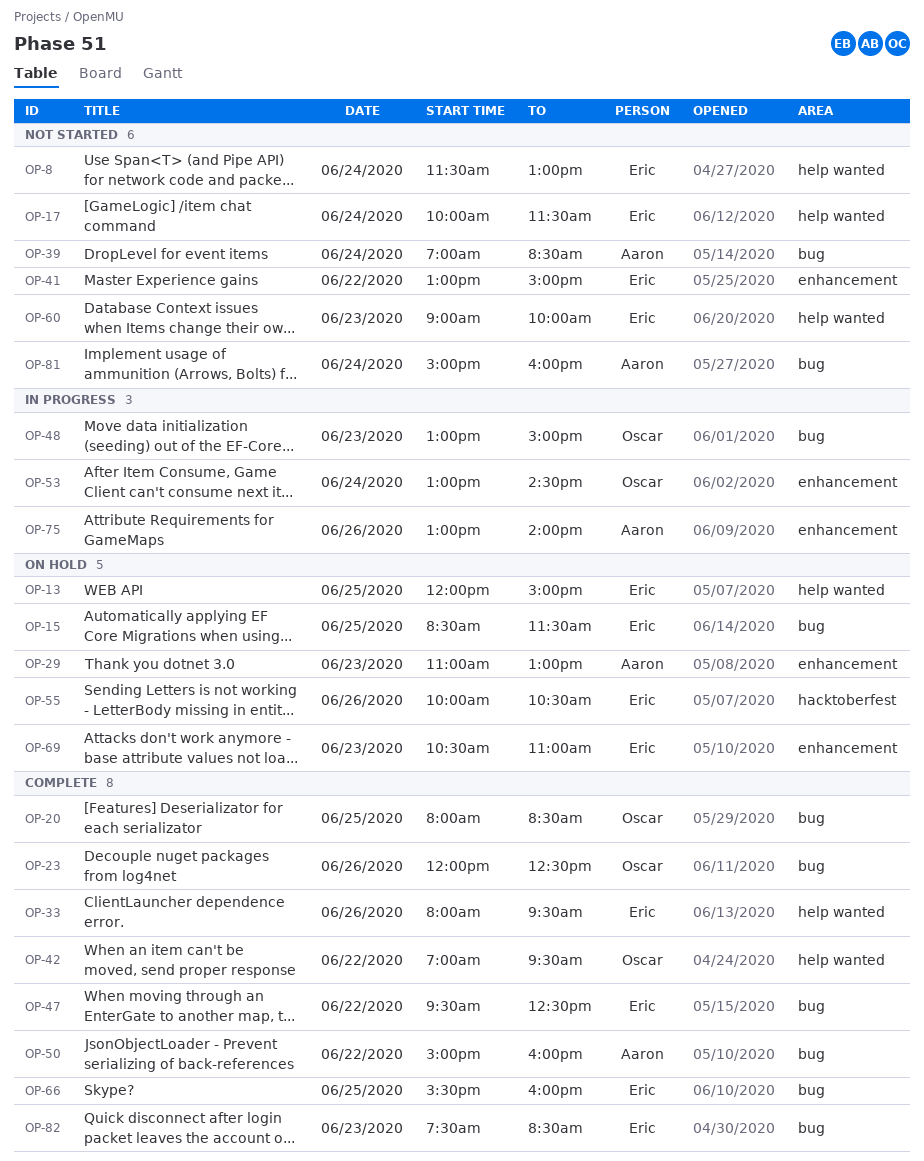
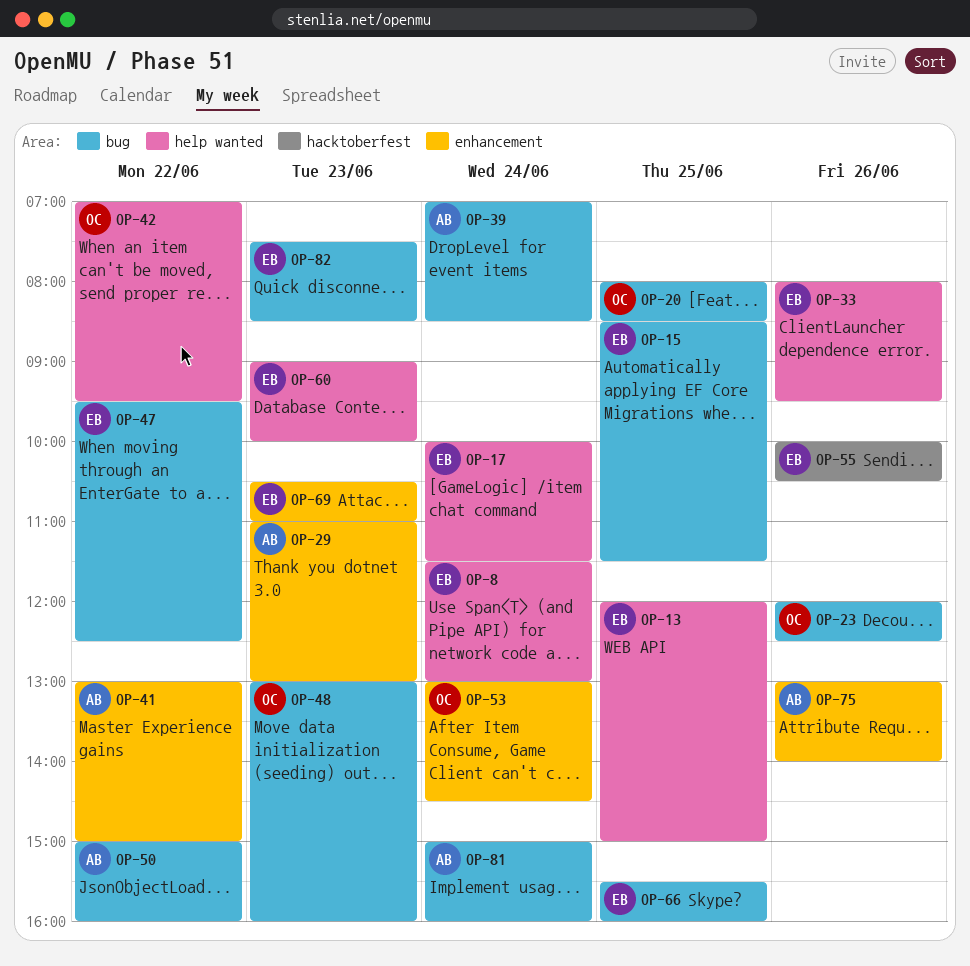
OP-41, owner: Eric -> Aaron
OP-48, ends: 15:00 -> 16:00

